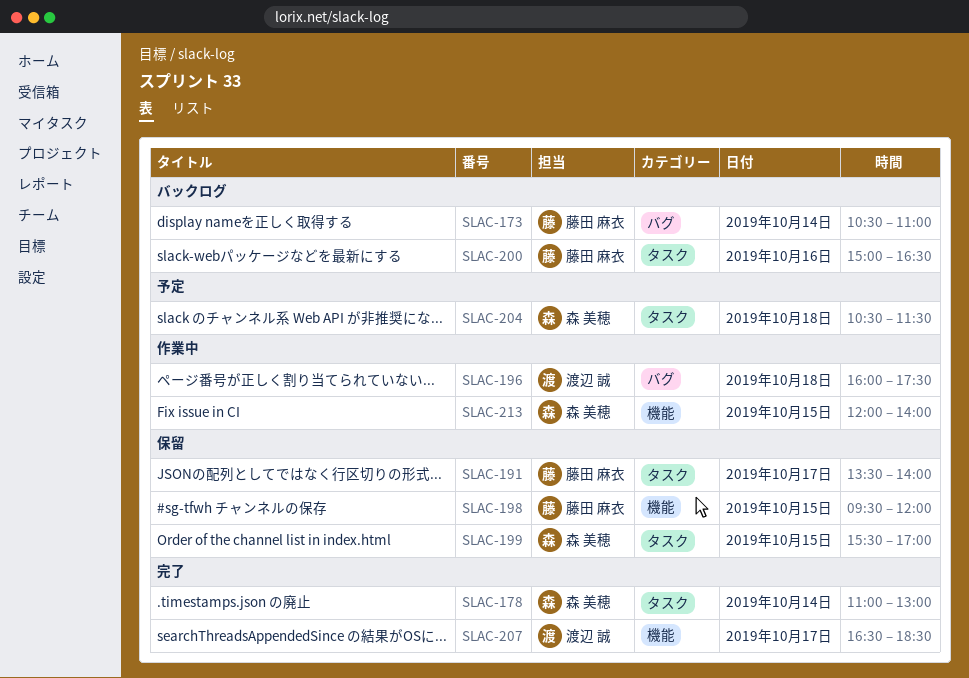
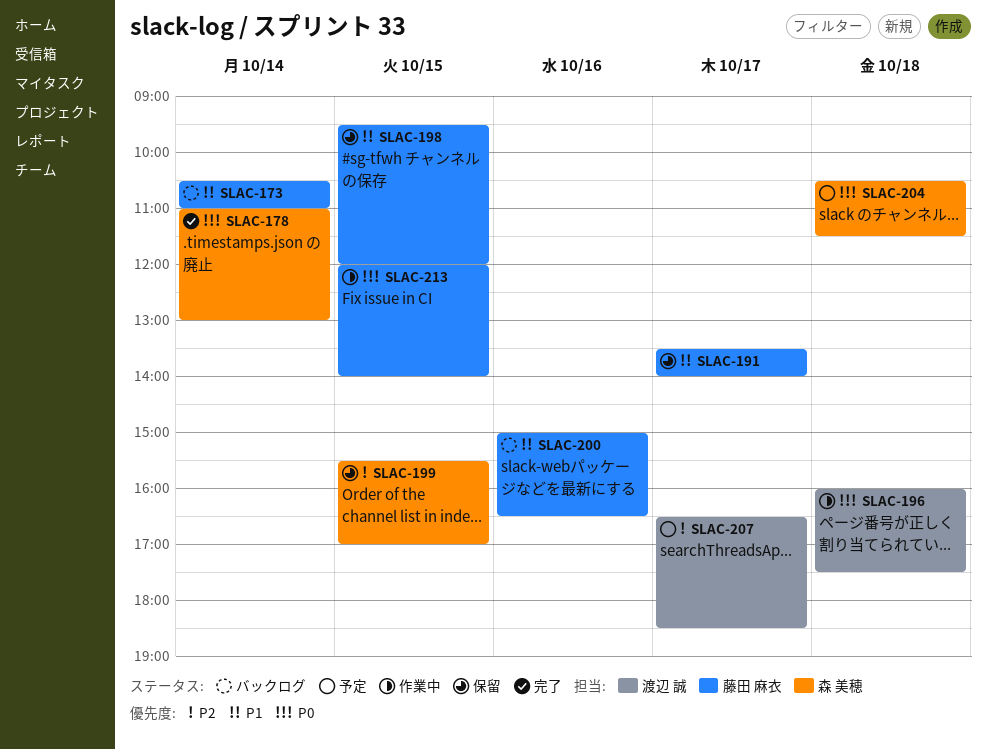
SLAC-207, status: 完了 -> 予定
SLAC-213, owner: 森 美穂 -> 藤田 麻衣

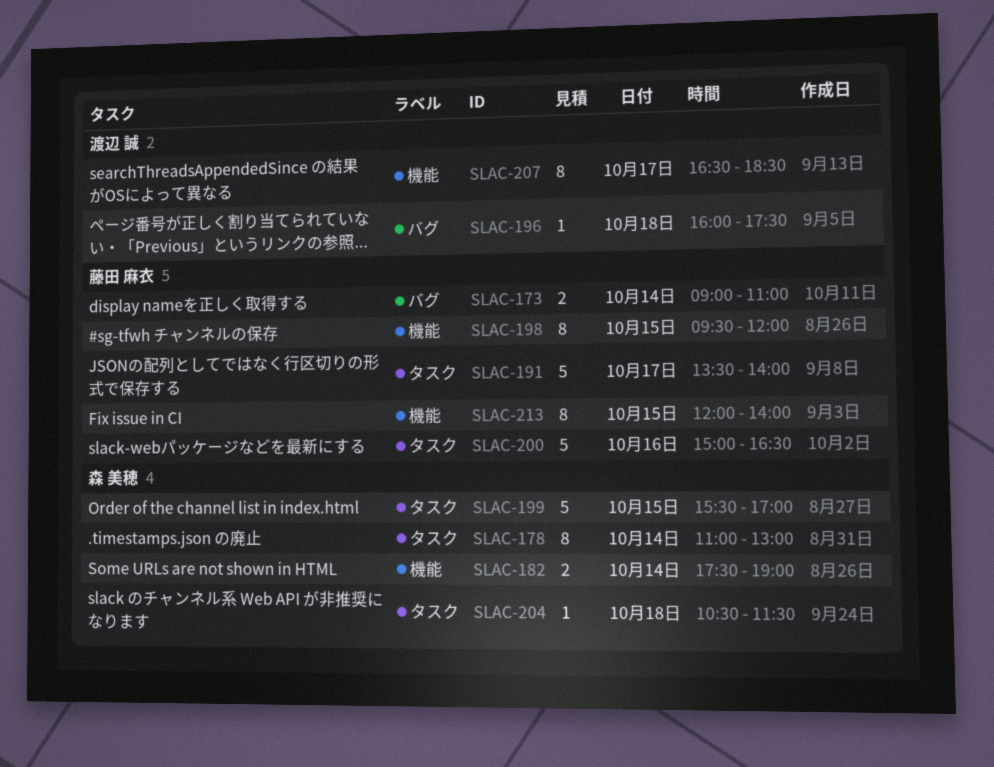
SLAC-173, begins: 10:30 -> 09:00
SLAC-182: none -> present

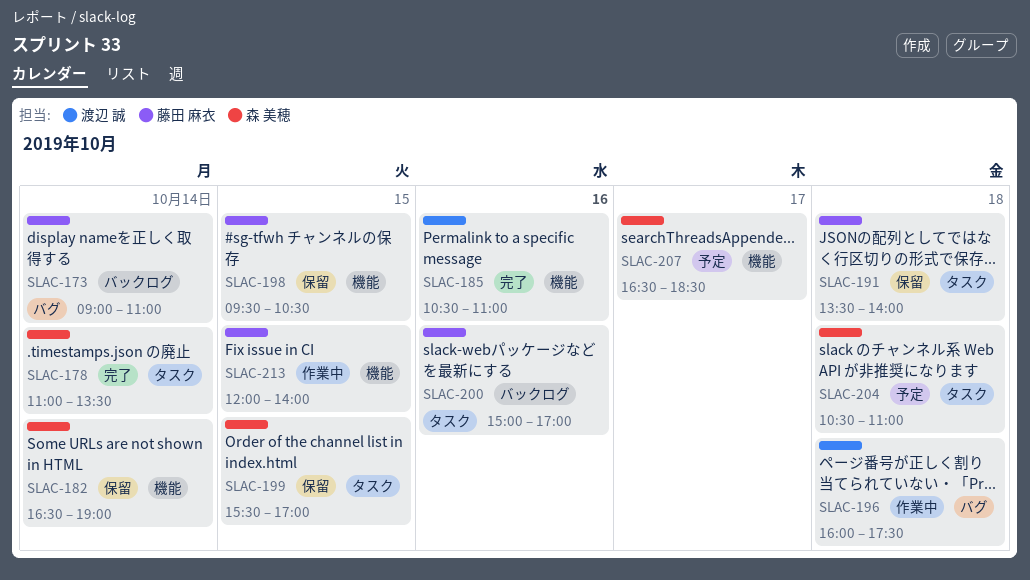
SLAC-178, ends: 13:00 -> 13:30
SLAC-182, begins: 17:30 -> 16:30
SLAC-185: none -> present
SLAC-191, day: Oct 17 -> Oct 18
SLAC-198, ends: 12:00 -> 10:30
SLAC-200, ends: 16:30 -> 17:00
SLAC-204, ends: 11:30 -> 11:00
SLAC-207, owner: 渡辺 誠 -> 森 美穂

